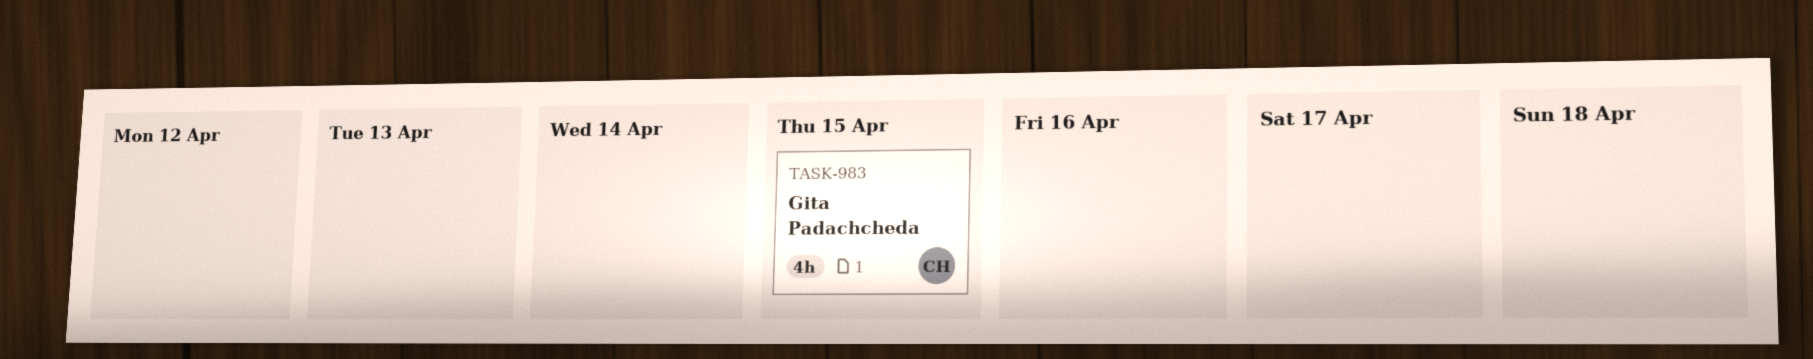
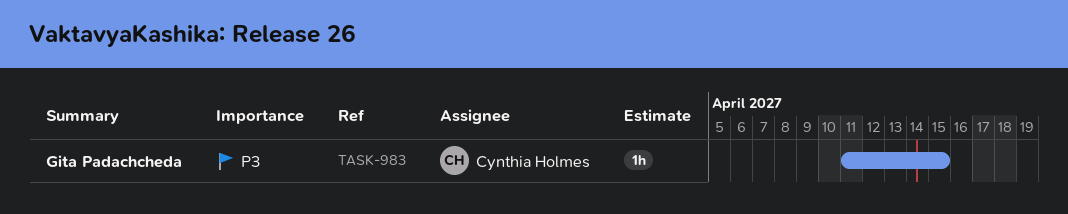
TASK-983, estimate: 4h -> 1h

